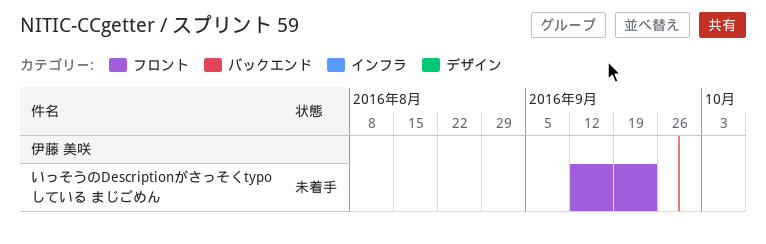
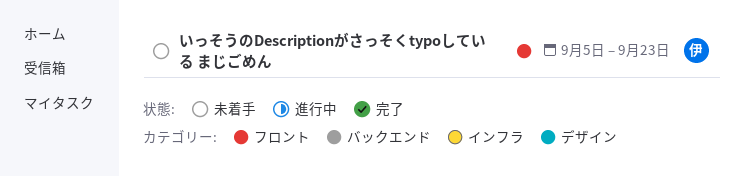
いっそうのDescriptionがさっそくtypoしている まじごめん, start: Sep 12 -> Sep 5

